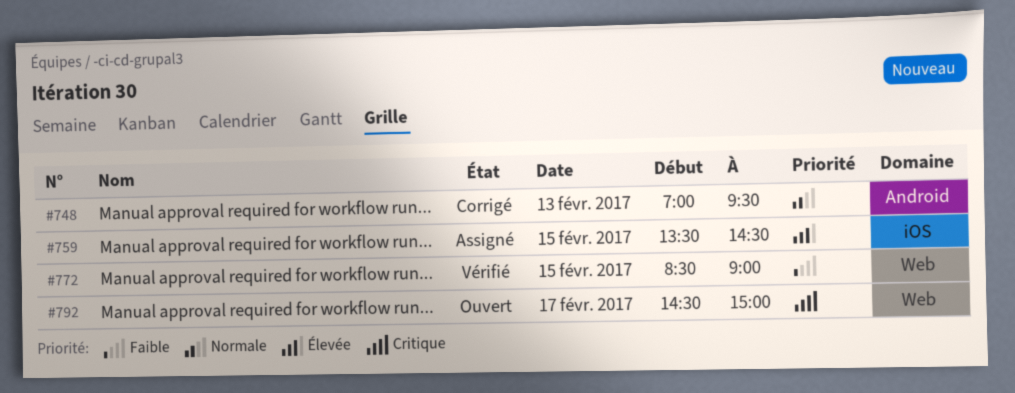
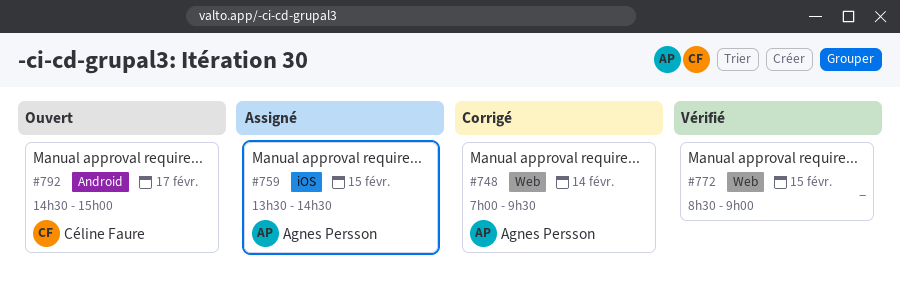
#748, label: Android -> Web
#748, day: Feb 13 -> Feb 14
#792, label: Web -> Android

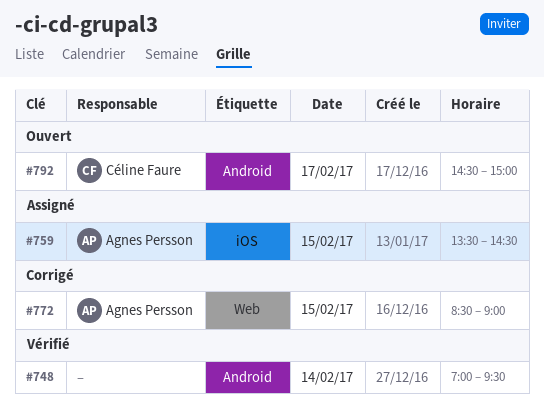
#748, status: Corrigé -> Vérifié
#748, owner: Agnes Persson -> none
#748, label: Web -> Android
#772, status: Vérifié -> Corrigé
#772, owner: none -> Agnes Persson

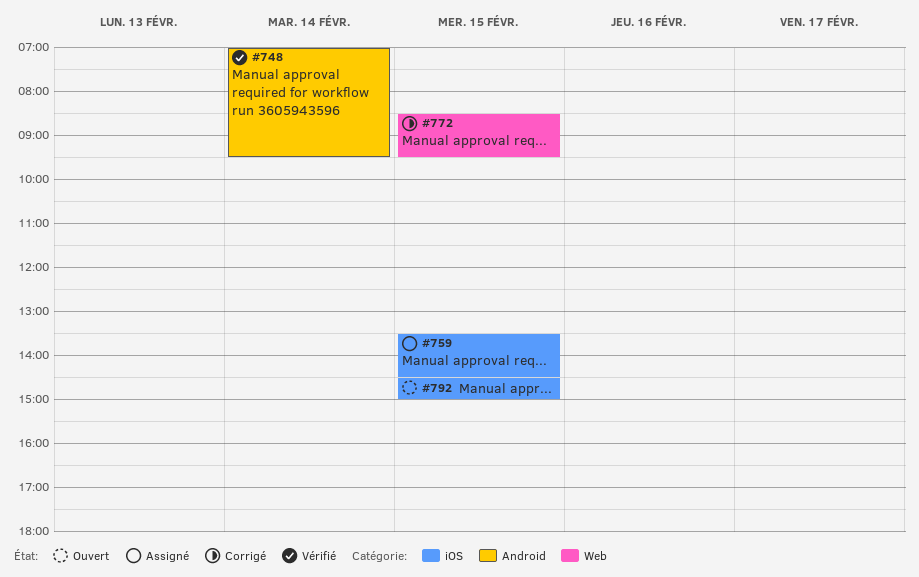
#772, ends: 09:00 -> 09:30
#792, label: Android -> iOS
#792, day: Feb 17 -> Feb 15

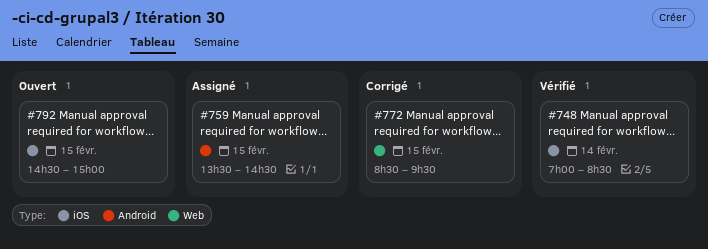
#748, label: Android -> iOS
#748, ends: 09:30 -> 08:30
#759, label: iOS -> Android

